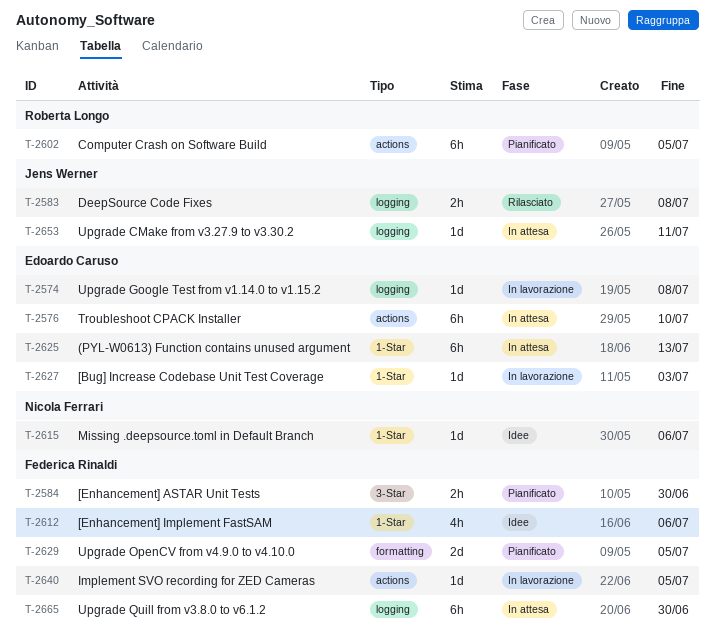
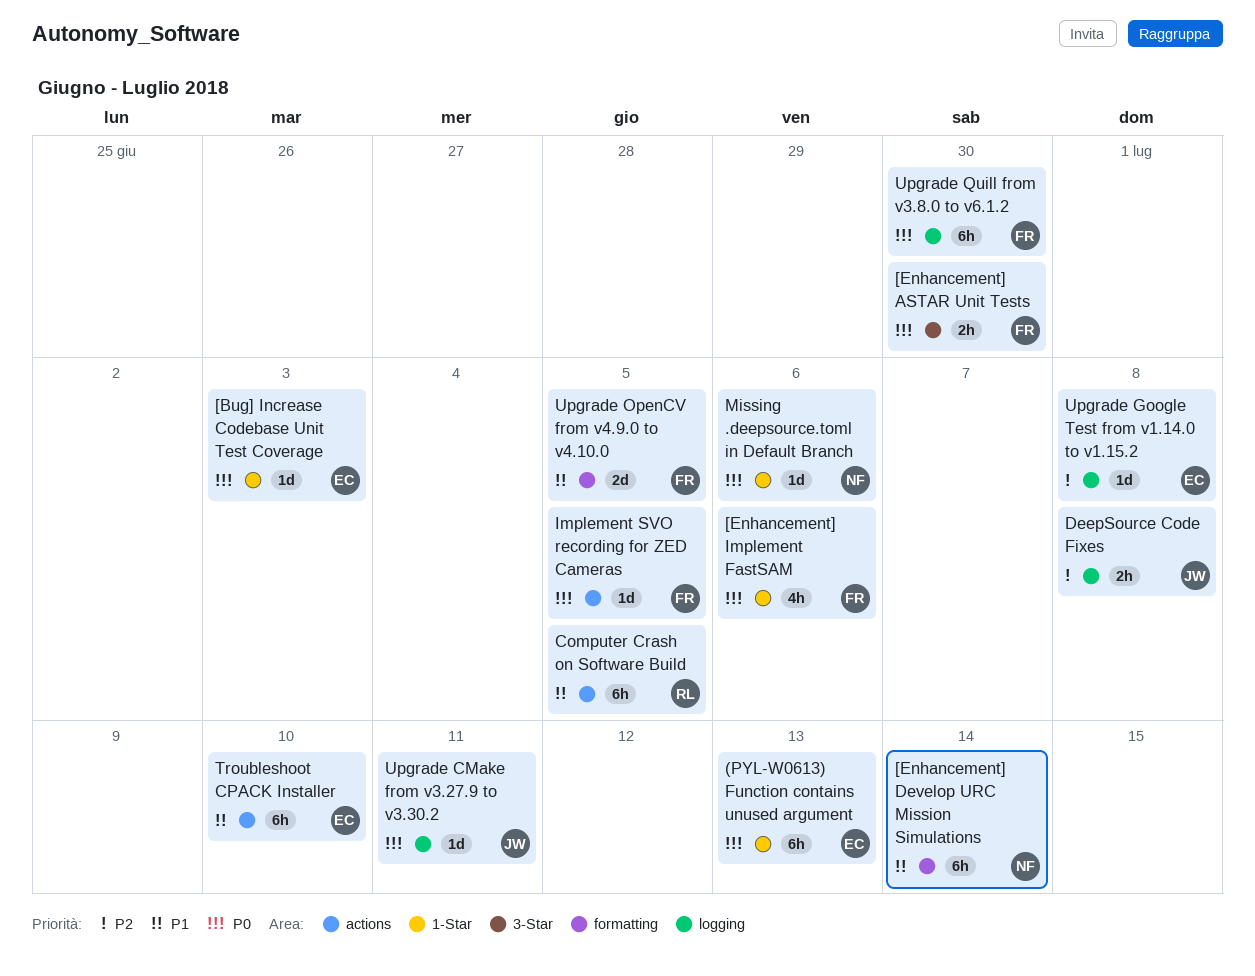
[Enhancement] Develop URC Mission Simulations: none -> present

